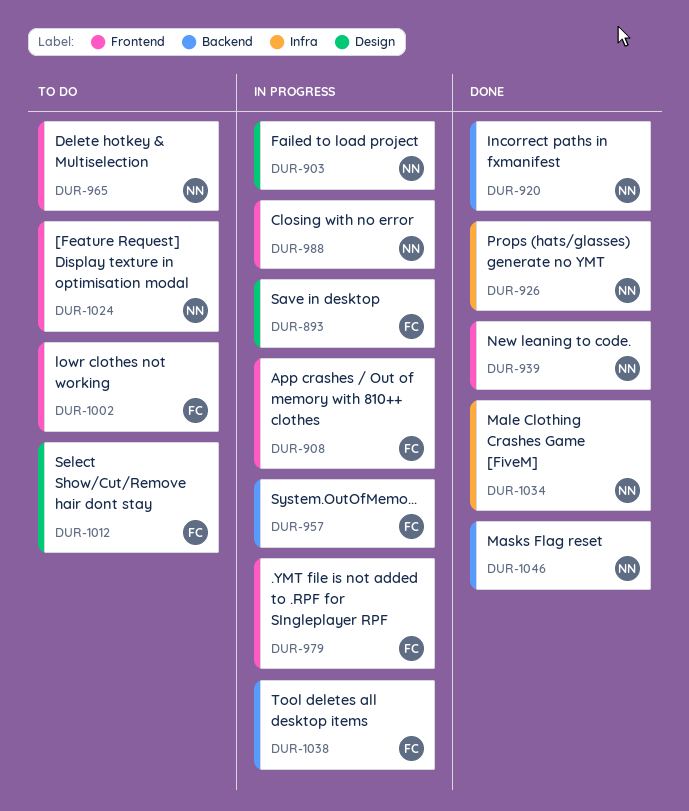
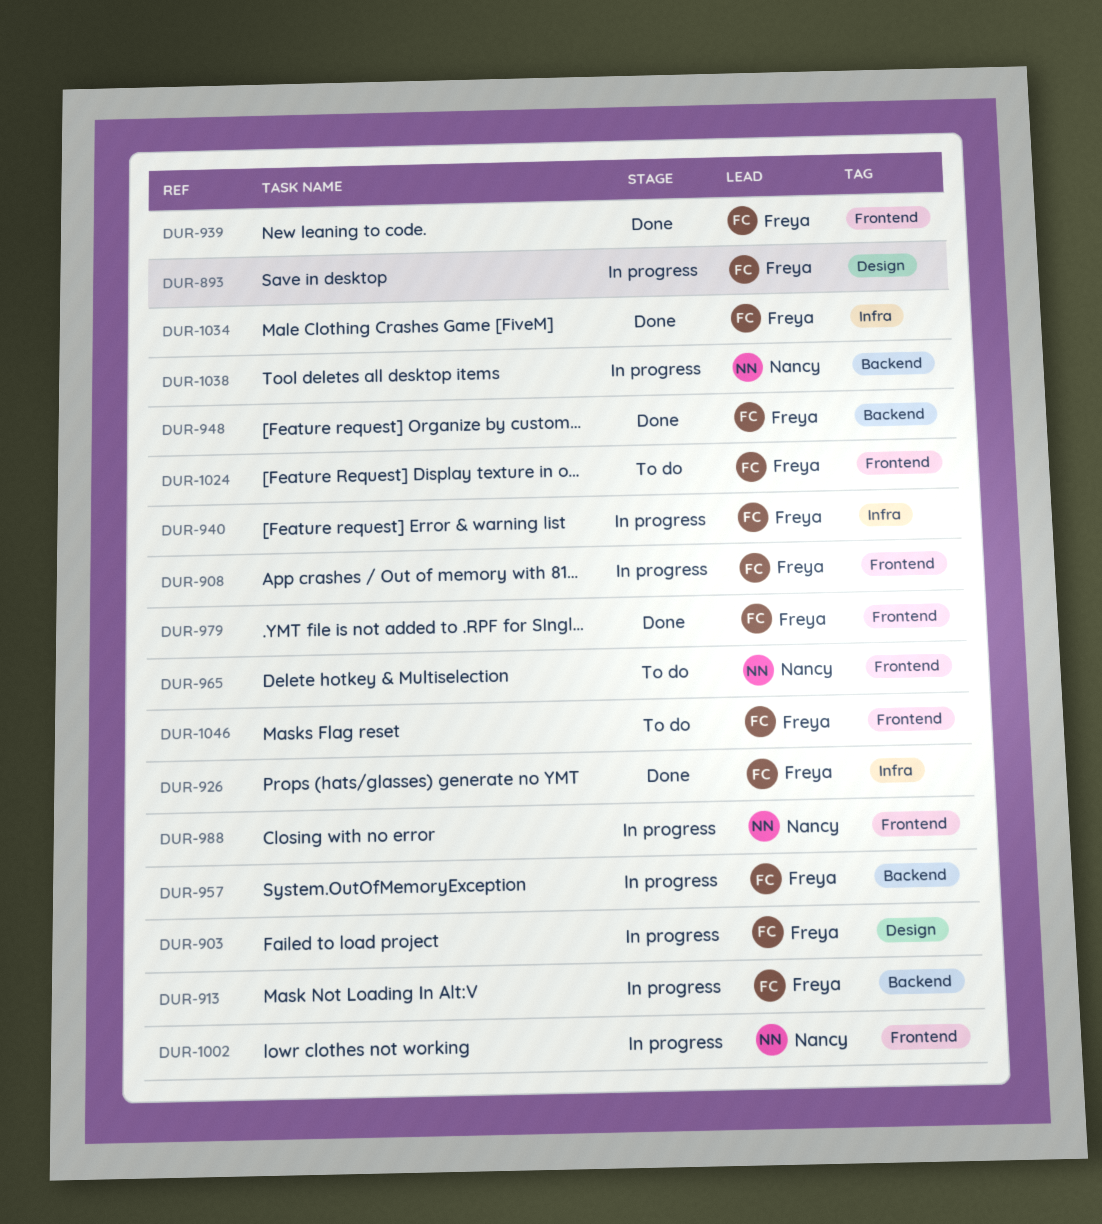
DUR-903, owner: Nancy -> Freya
DUR-913: none -> present
DUR-920: present -> none
DUR-926, owner: Nancy -> Freya
DUR-939, owner: Nancy -> Freya
DUR-940: none -> present
DUR-948: none -> present
DUR-979, status: In progress -> Done
DUR-1002, status: To do -> In progress
DUR-1002, owner: Freya -> Nancy
DUR-1012: present -> none
DUR-1024, owner: Nancy -> Freya
DUR-1034, owner: Nancy -> Freya
DUR-1038, owner: Freya -> Nancy
DUR-1046, status: Done -> To do
DUR-1046, owner: Nancy -> Freya
DUR-1046, label: Backend -> Frontend

